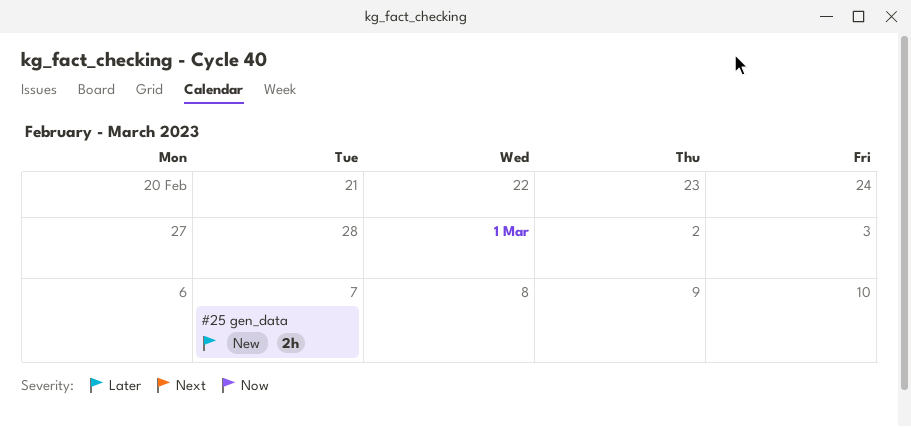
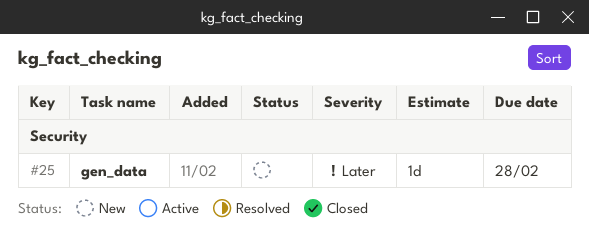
#25, estimate: 2h -> 1d
#25, due: Mar 7 -> Feb 28

